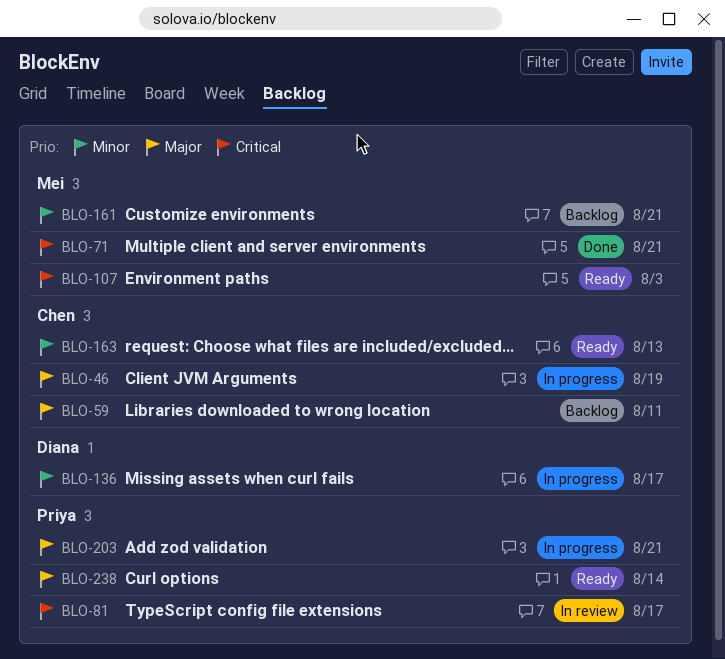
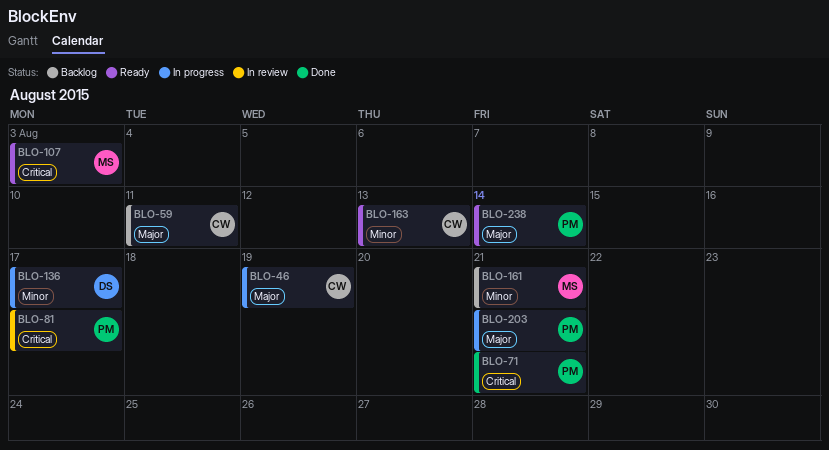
BLO-71, owner: Mei -> Priya

